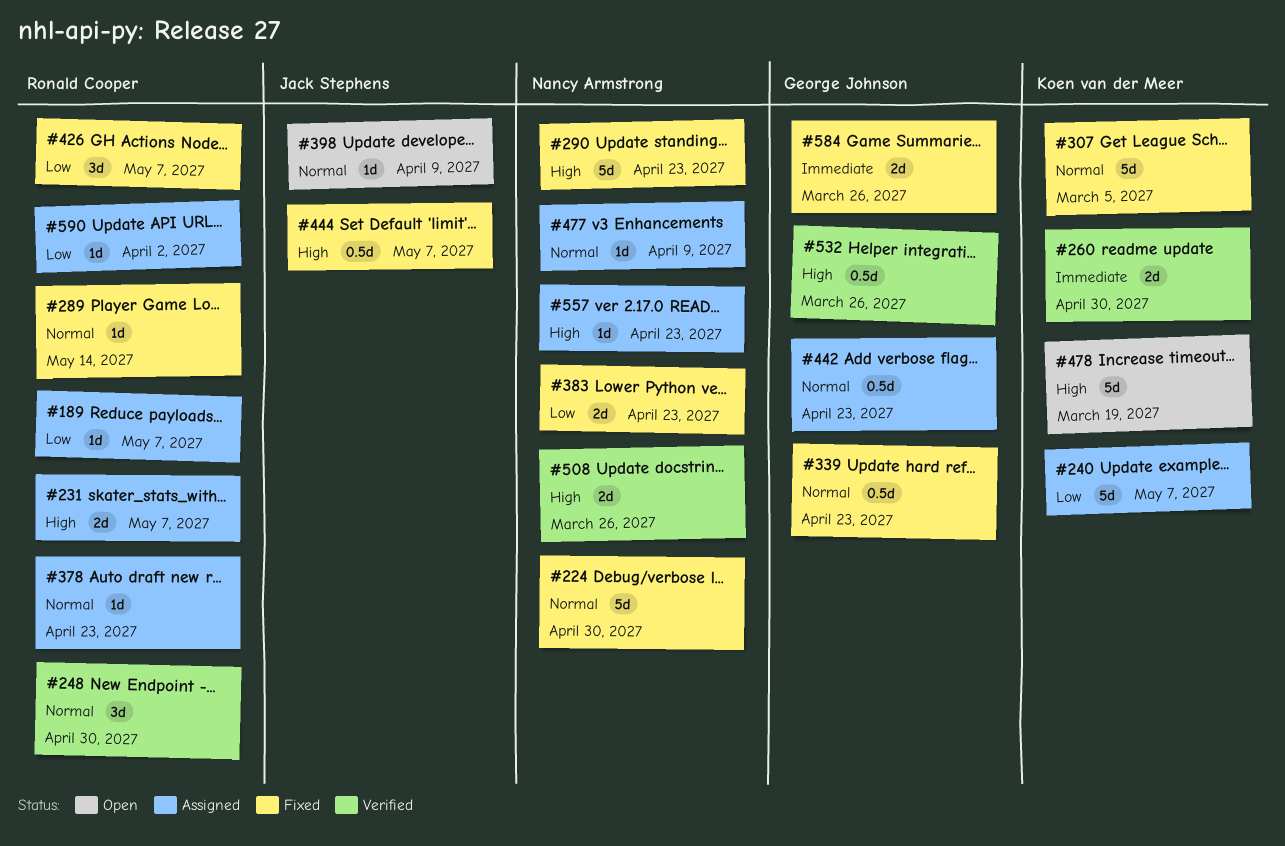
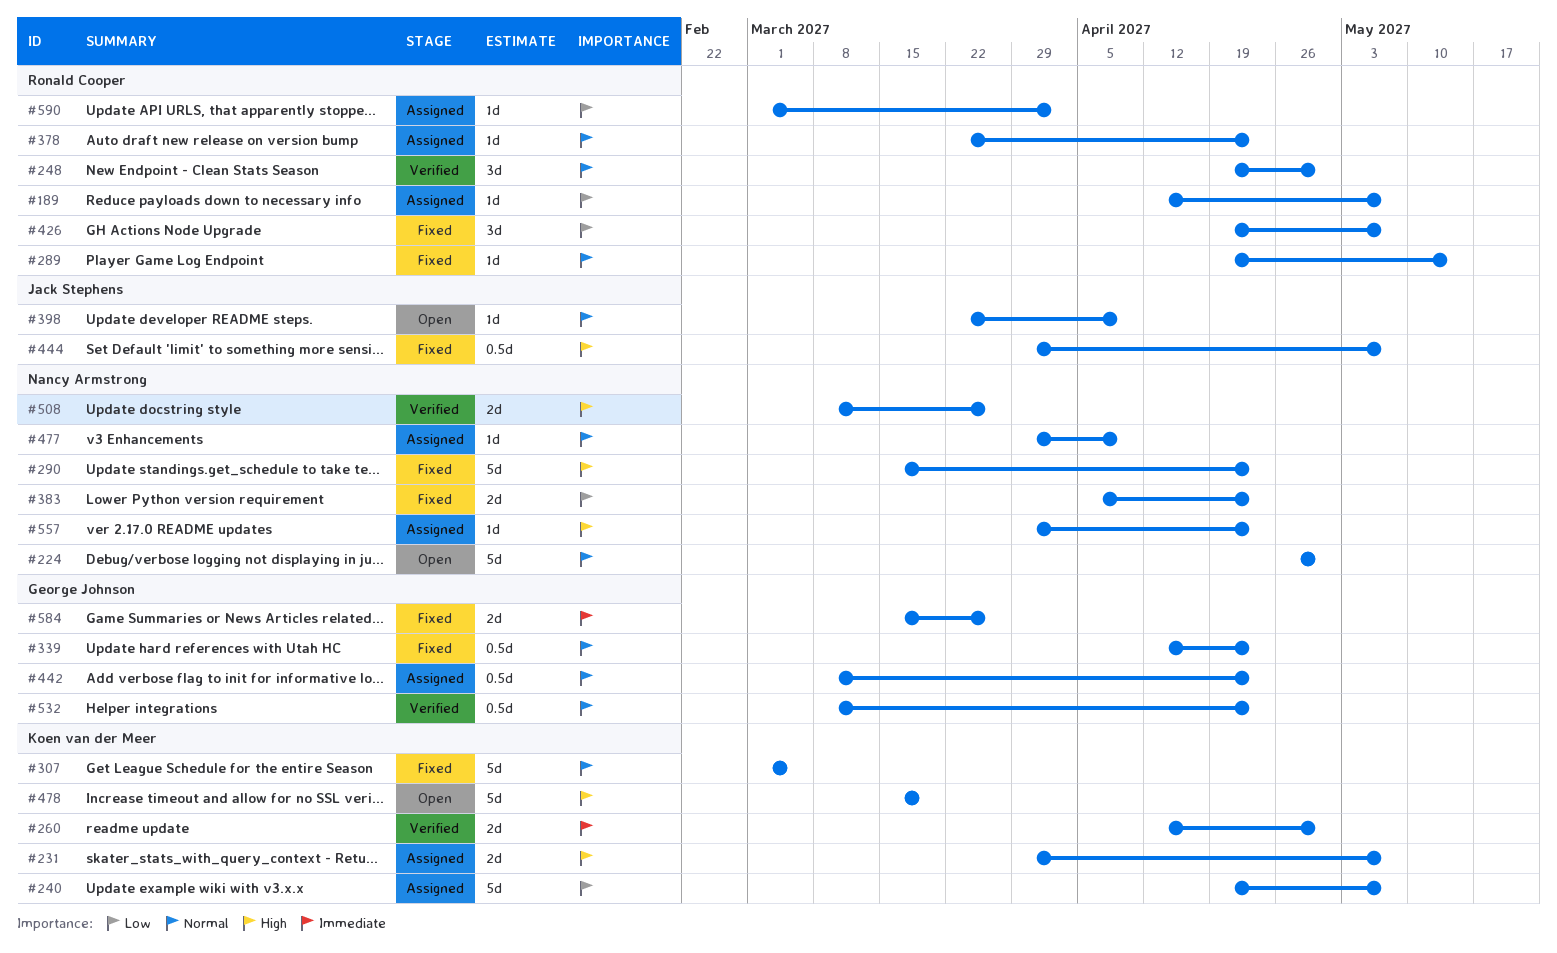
#224, status: Fixed -> Open
#231, owner: Ronald Cooper -> Koen van der Meer
#532, priority: High -> Normal
#532, due: Mar 26 -> Apr 23

